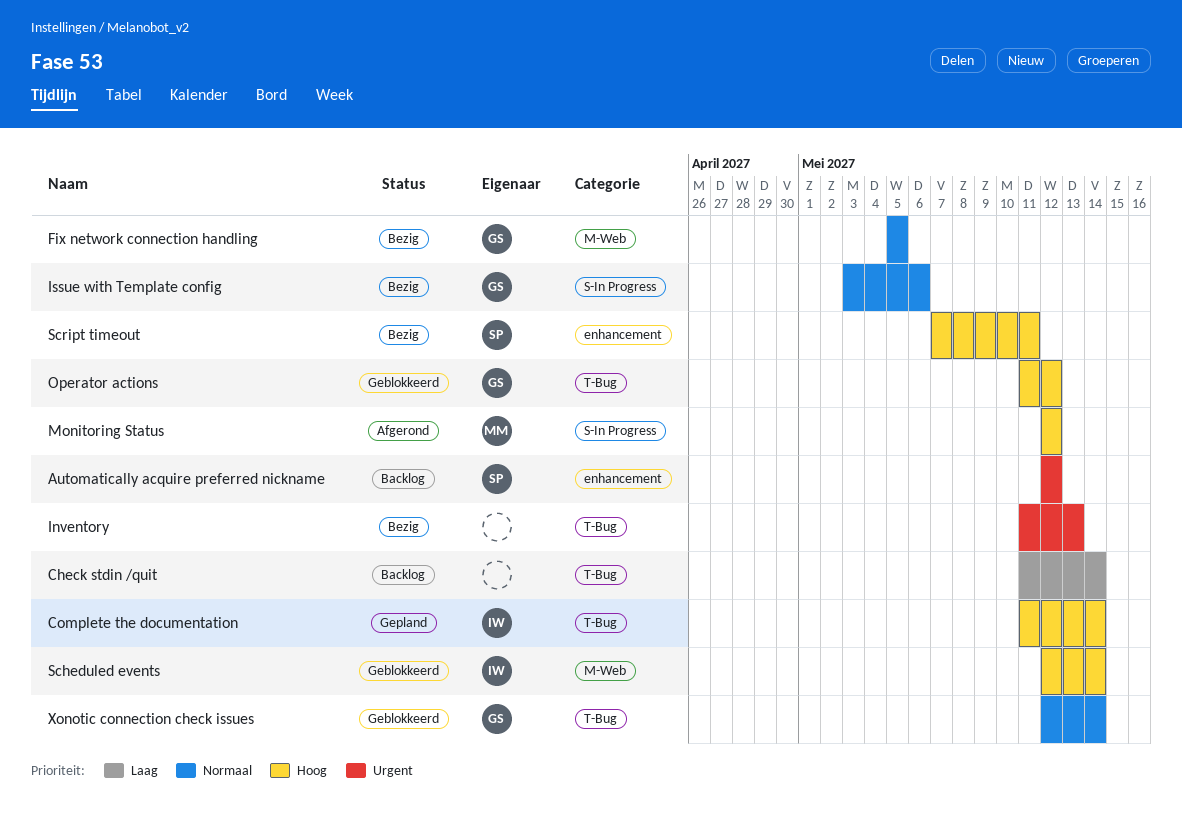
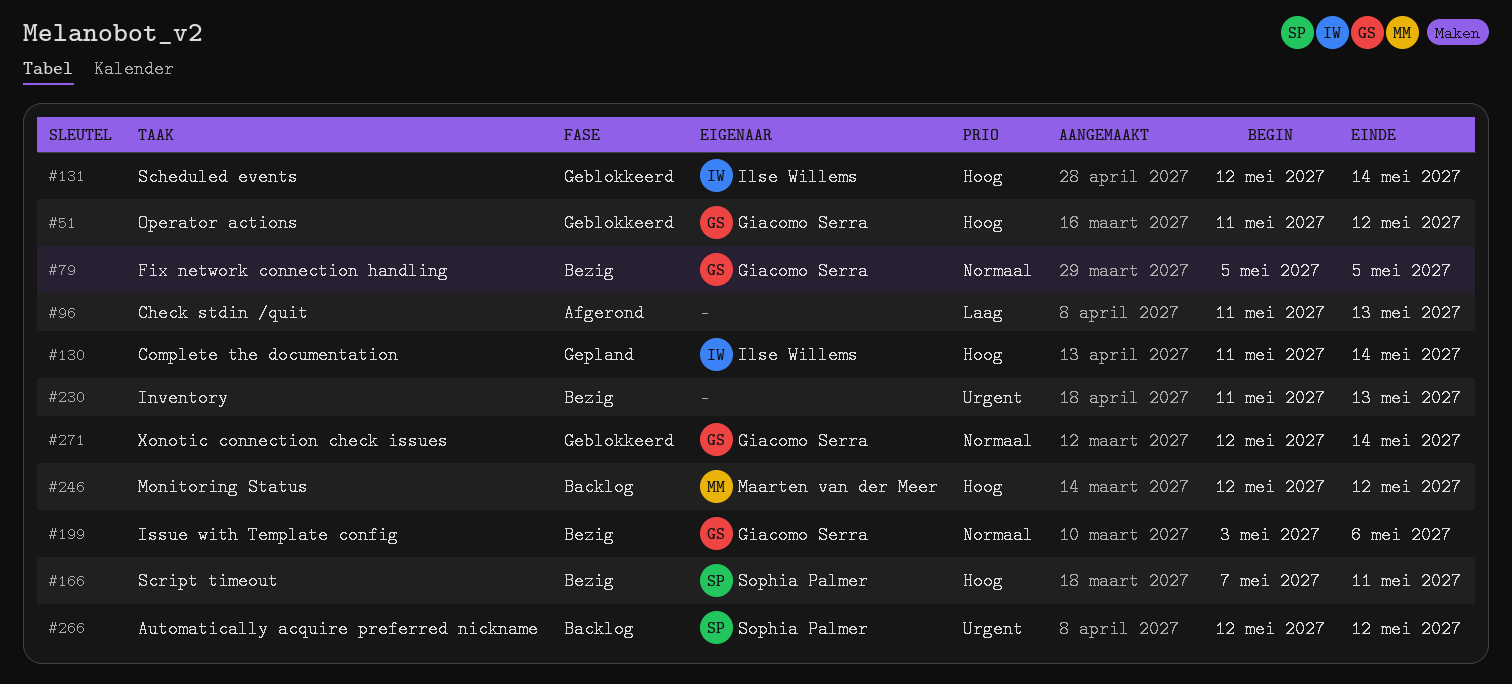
Check stdin /quit, status: Backlog -> Afgerond
Check stdin /quit, due: May 14 -> May 13
Monitoring Status, status: Afgerond -> Backlog

